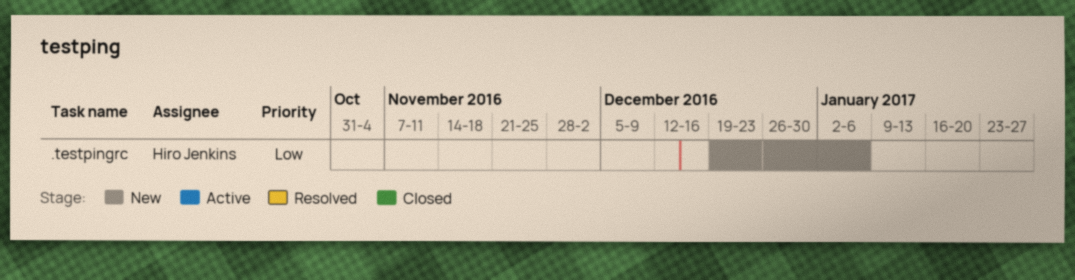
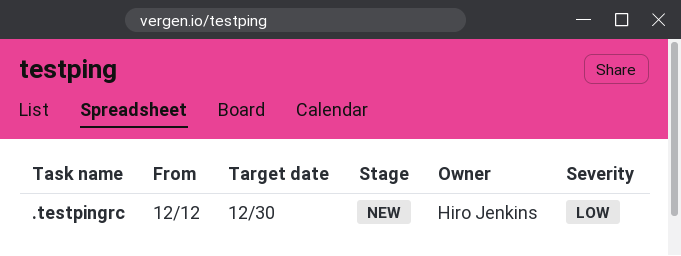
.testpingrc, start: Dec 19 -> Dec 12
.testpingrc, due: Jan 6 -> Dec 30

